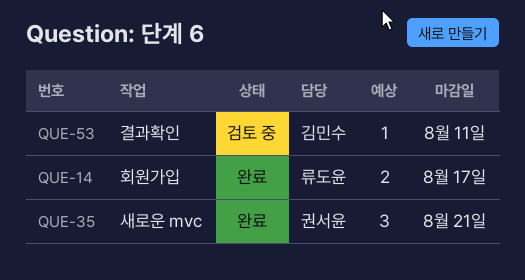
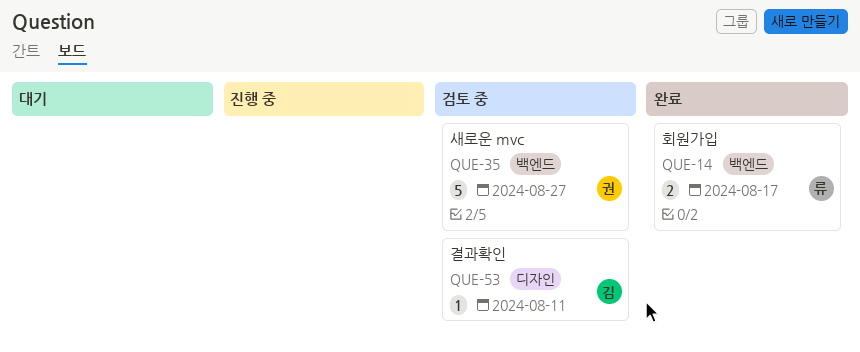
QUE-35, status: 완료 -> 검토 중
QUE-35, estimate: 3 -> 5
QUE-35, due: Aug 21 -> Aug 27

